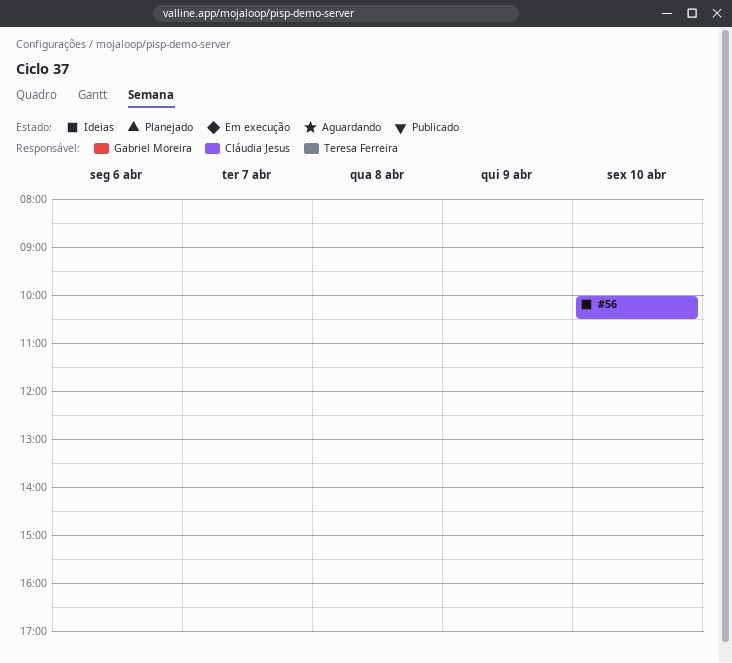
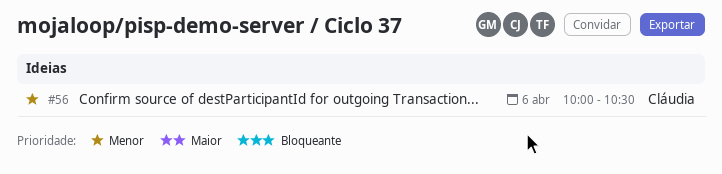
#56, day: Apr 10 -> Apr 6

